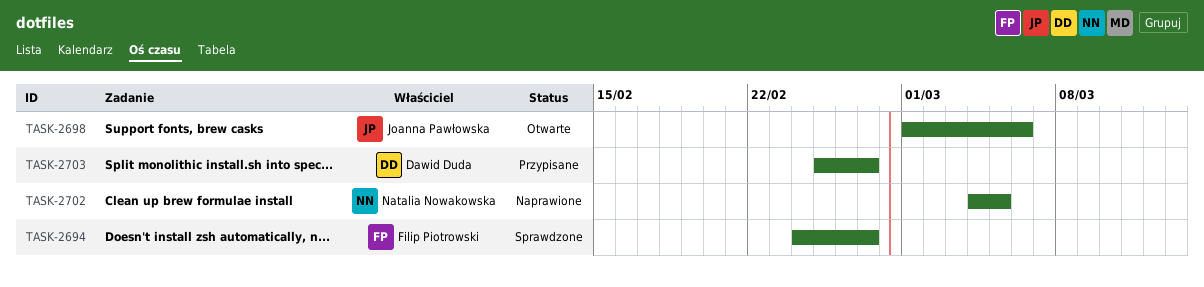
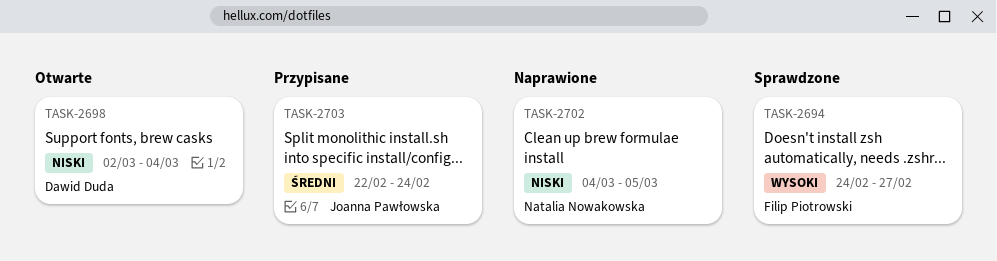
TASK-2698, owner: Joanna Pawłowska -> Dawid Duda
TASK-2698, start: Mar 1 -> Mar 2
TASK-2698, due: Mar 6 -> Mar 4
TASK-2703, owner: Dawid Duda -> Joanna Pawłowska
TASK-2703, start: Feb 25 -> Feb 22
TASK-2703, due: Feb 27 -> Feb 24

